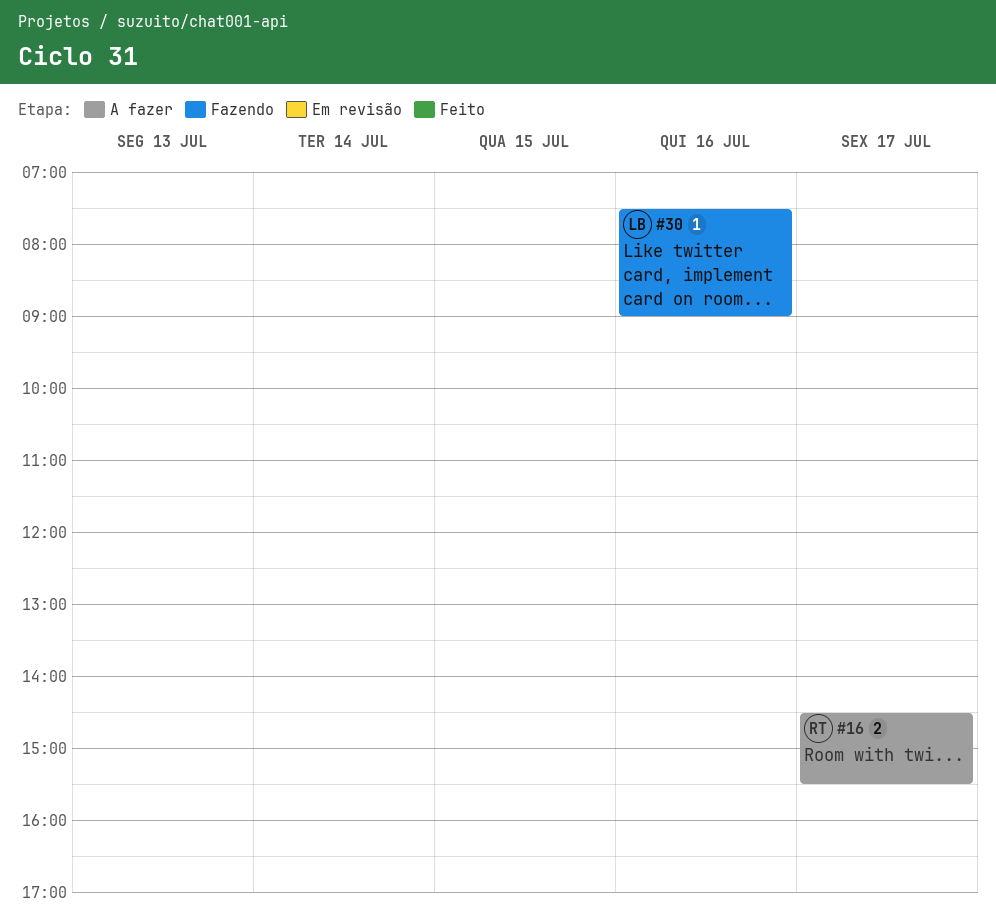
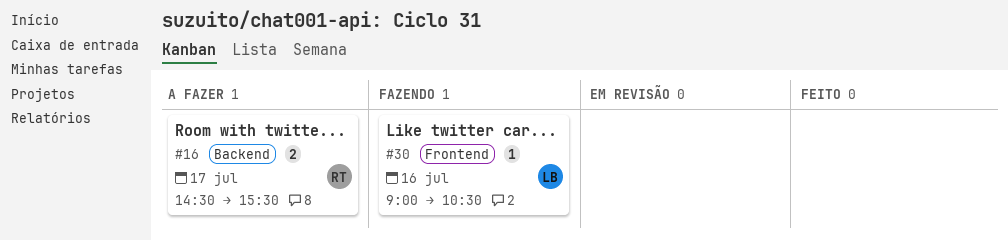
#30, begins: 07:30 -> 09:00
#30, ends: 09:00 -> 10:30

